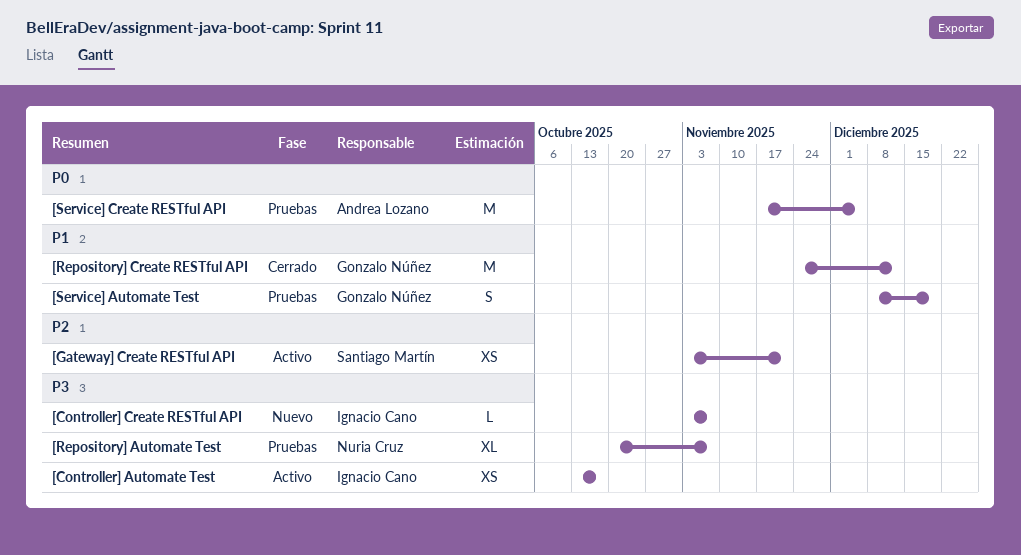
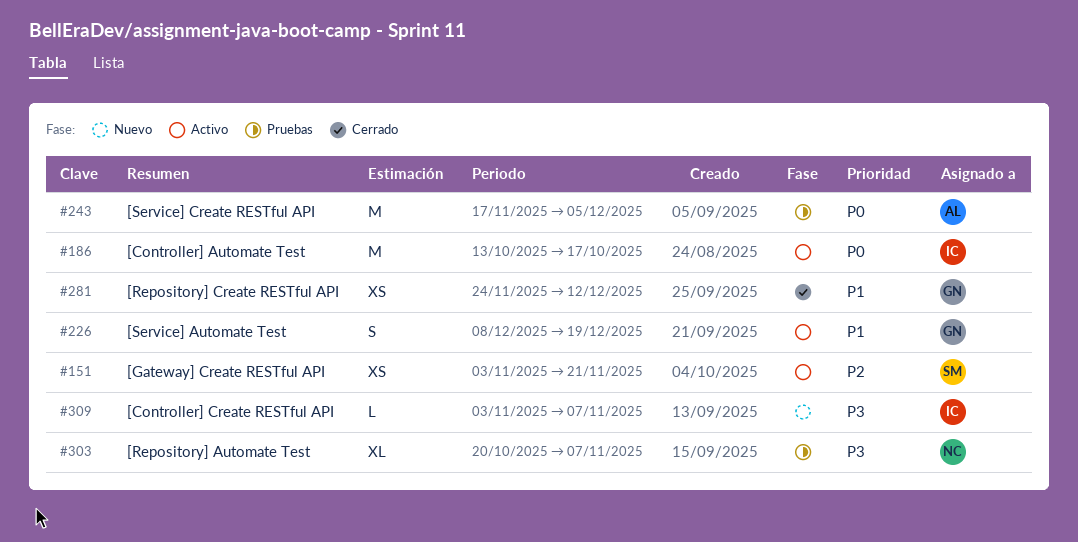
[Controller] Automate Test, priority: P3 -> P0
[Controller] Automate Test, estimate: XS -> M
[Repository] Create RESTful API, estimate: M -> XS
[Service] Automate Test, status: Pruebas -> Activo

